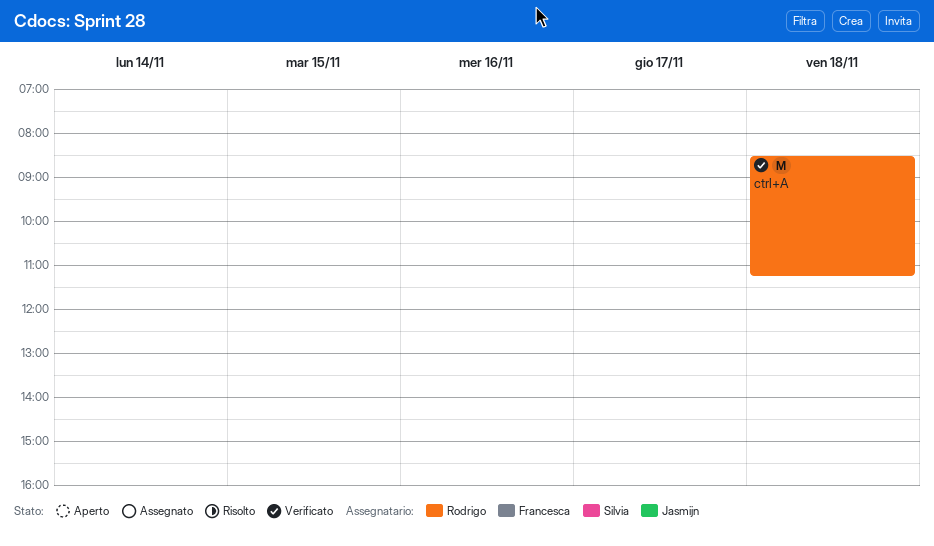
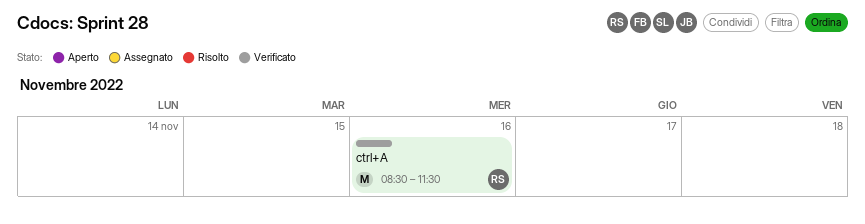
ctrl+A, day: Nov 18 -> Nov 16
ctrl+A, ends: 11:15 -> 11:30

